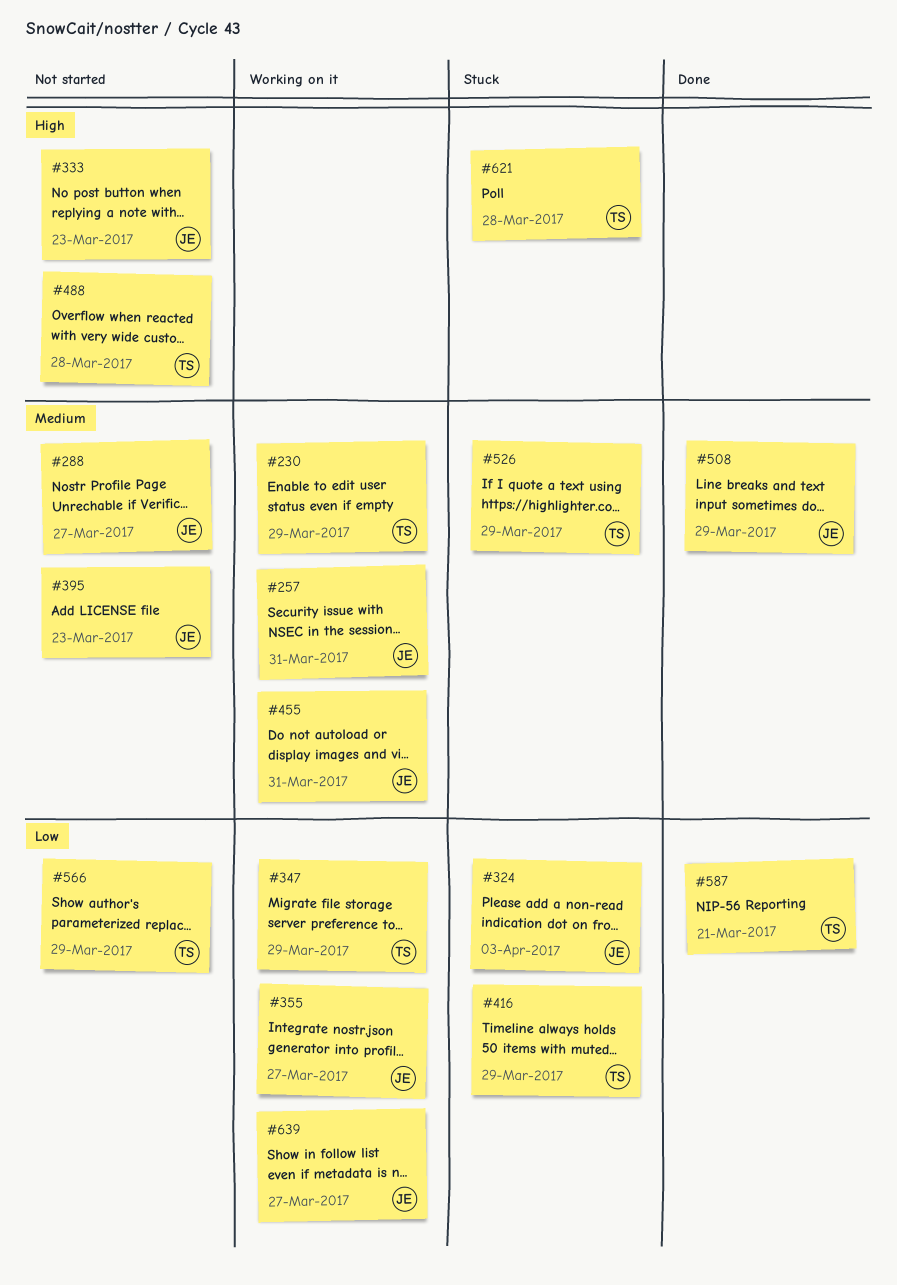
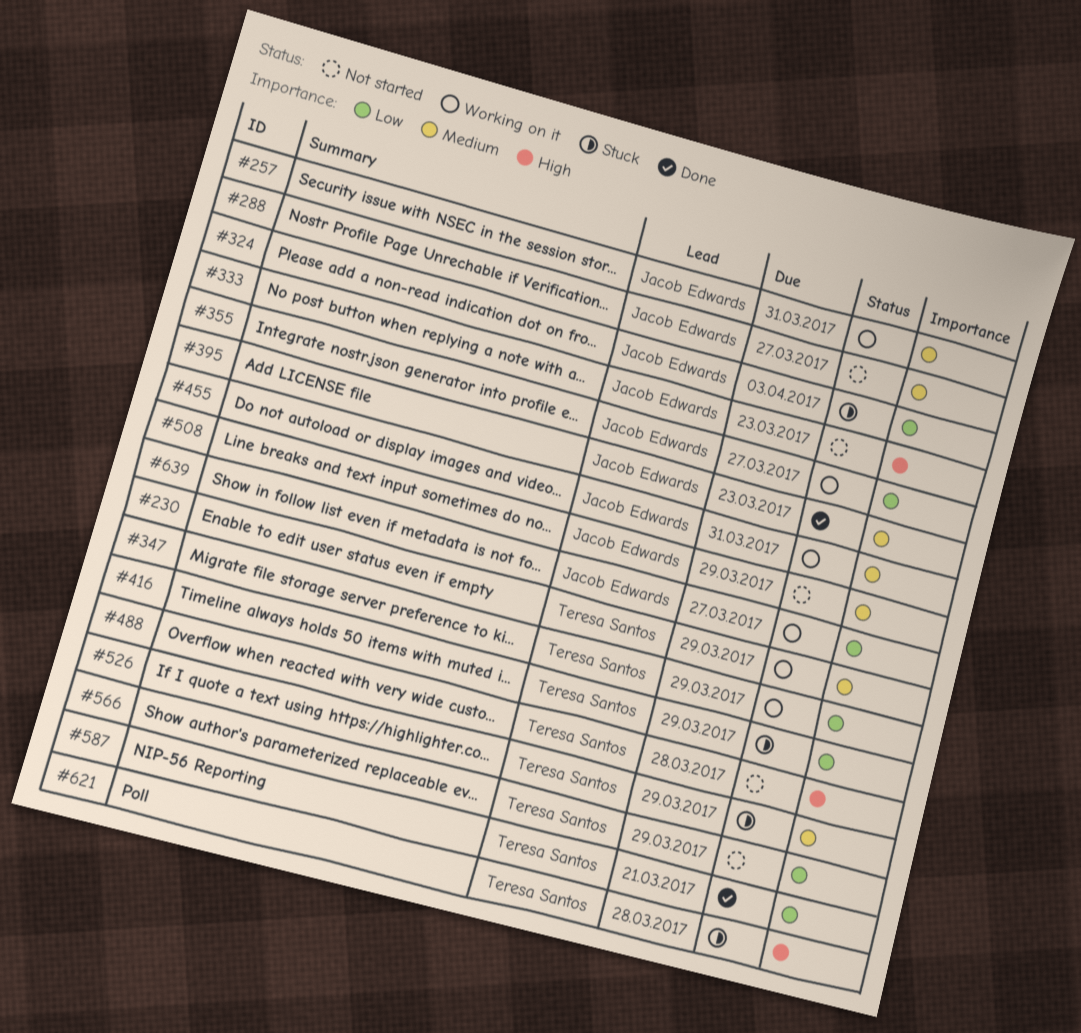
#395, status: Not started -> Done
#508, status: Done -> Not started

